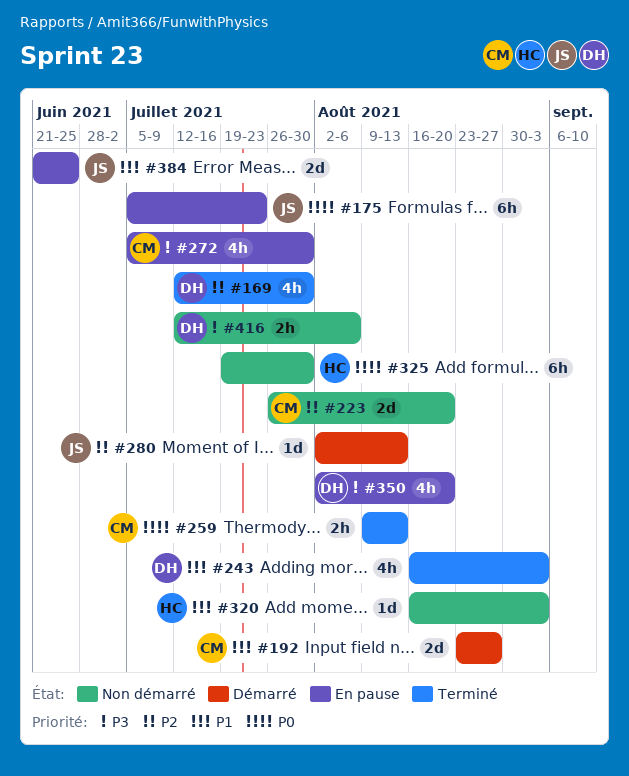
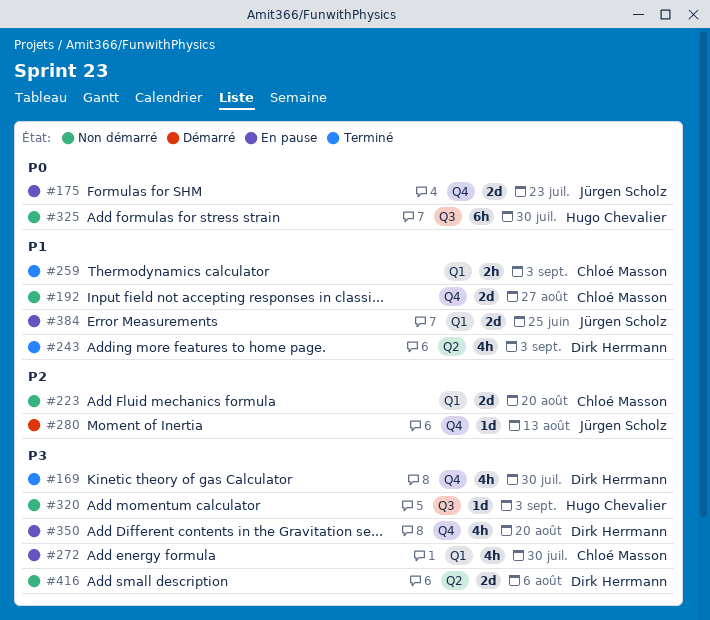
#169, priority: P2 -> P3
#175, estimate: 6h -> 2d
#192, status: Démarré -> Non démarré
#259, priority: P0 -> P1
#259, due: Aug 13 -> Sep 3
#320, priority: P1 -> P3
#416, estimate: 2h -> 2d

